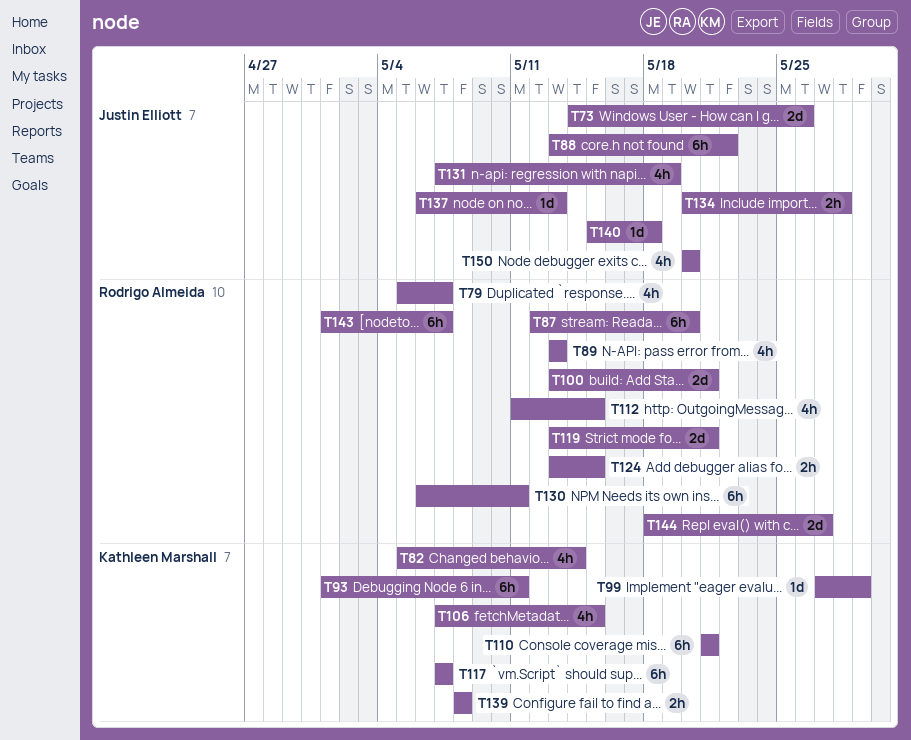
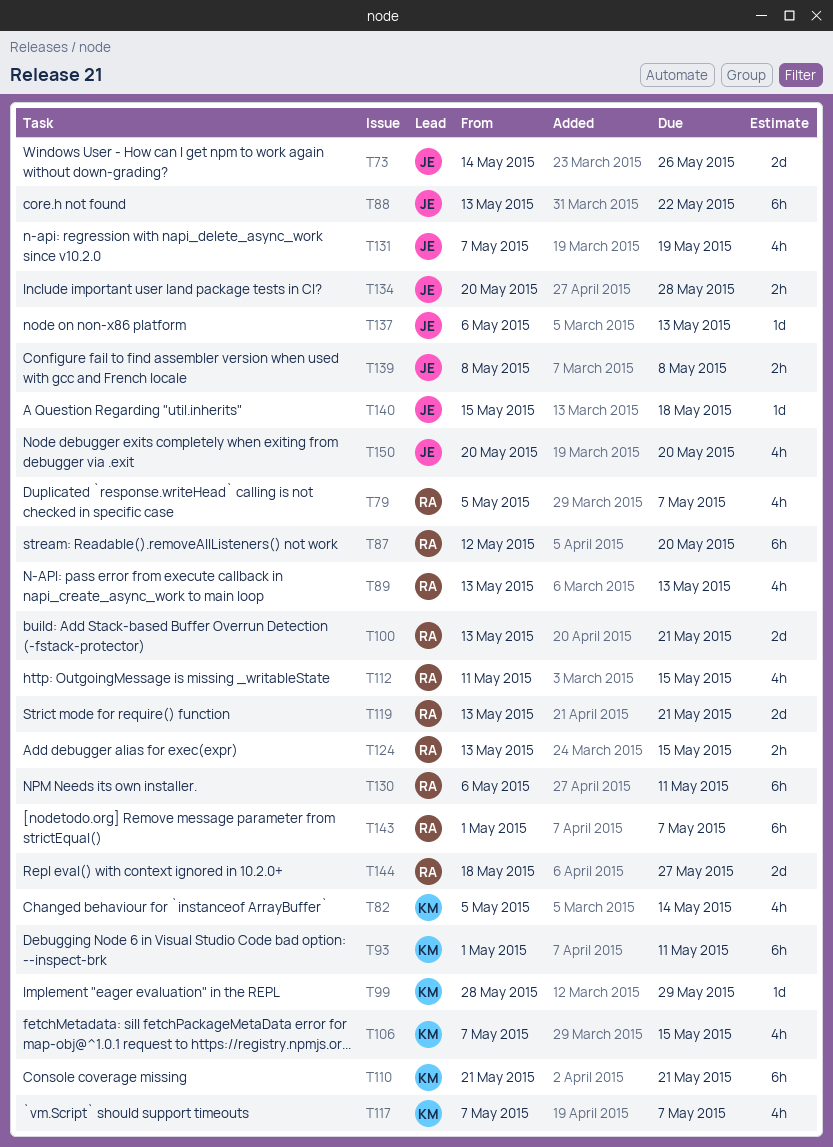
T99, start: May 27 -> May 28
T117, estimate: 6h -> 4h
T139, owner: Kathleen Marshall -> Justin Elliott

